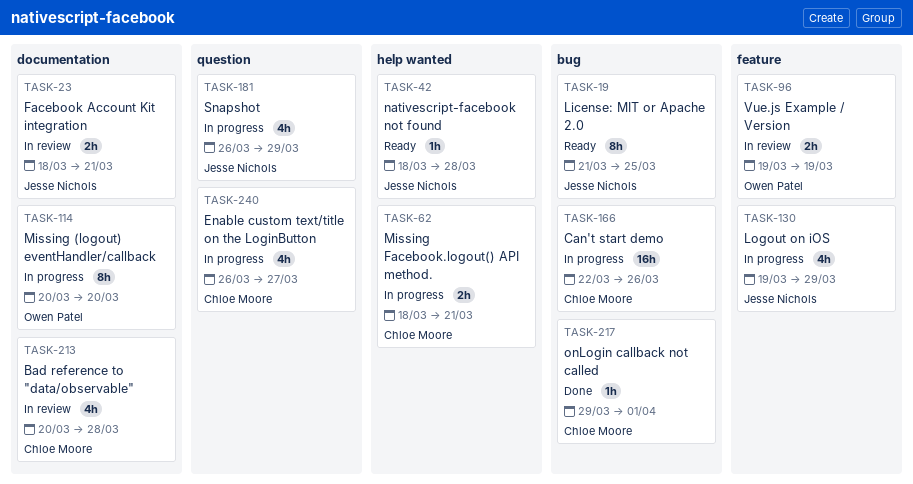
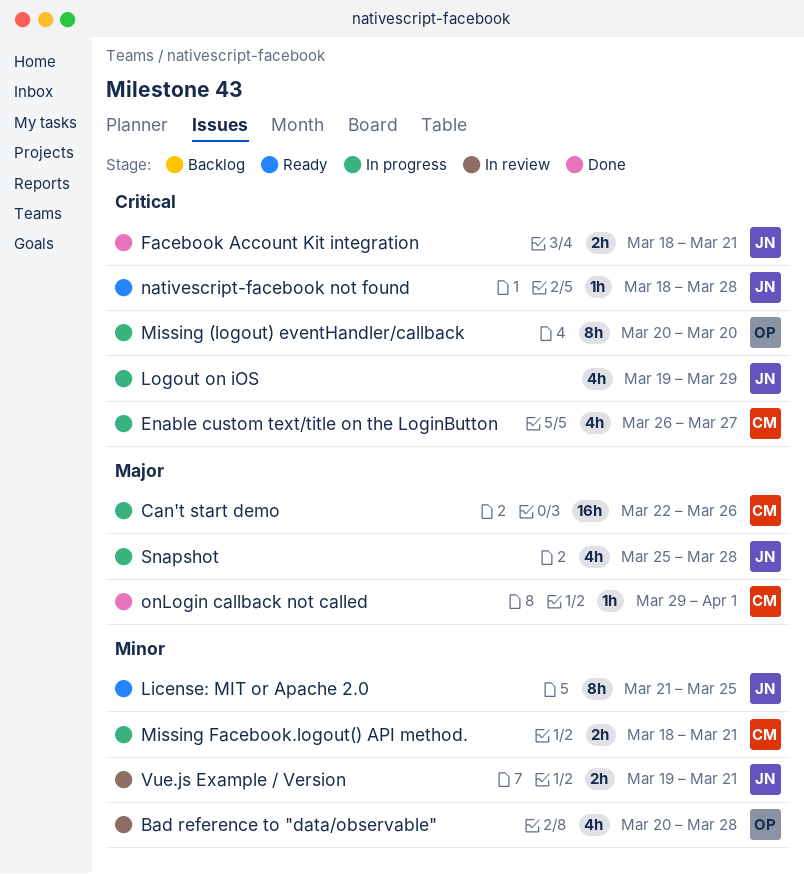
Bad reference to "data/observable", owner: Chloe Moore -> Owen Patel
Facebook Account Kit integration, status: In review -> Done
Snapshot, start: Mar 26 -> Mar 25
Snapshot, due: Mar 29 -> Mar 28
Vue.js Example / Version, owner: Owen Patel -> Jesse Nichols
Vue.js Example / Version, due: Mar 19 -> Mar 21

